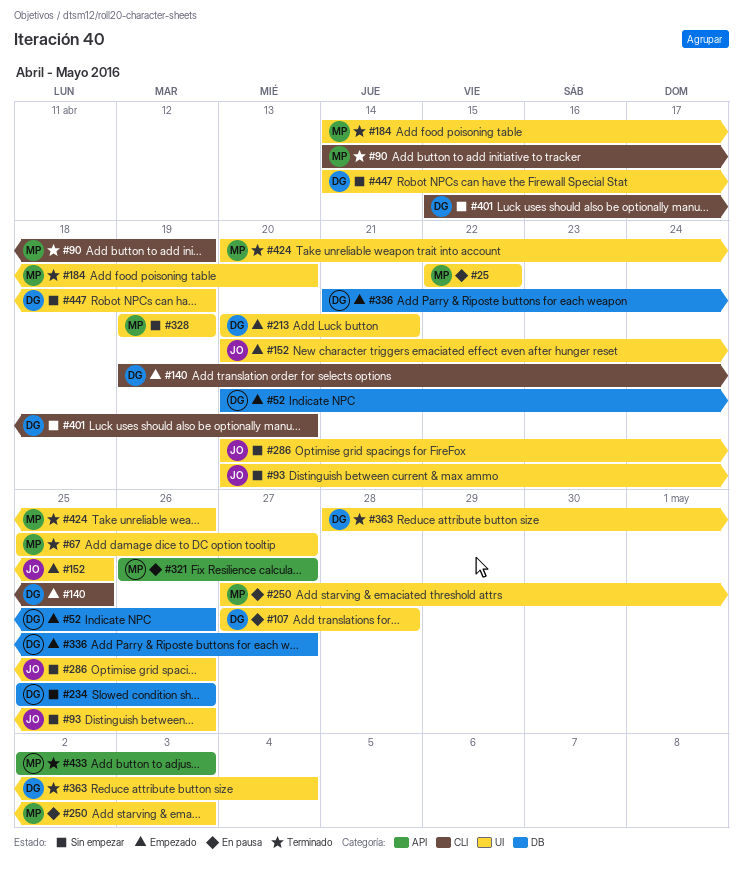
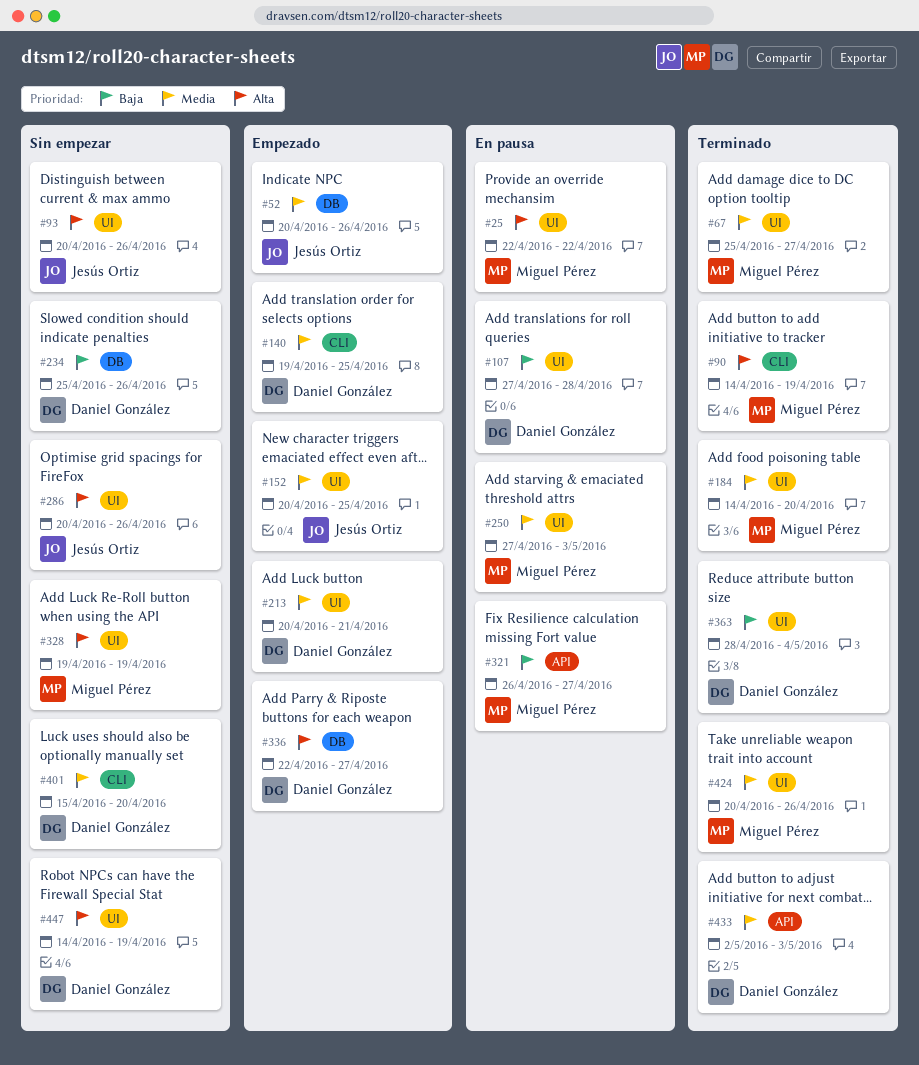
#52, owner: Daniel González -> Jesús Ortiz
#336, start: Apr 21 -> Apr 22
#433, owner: Miguel Pérez -> Daniel González

